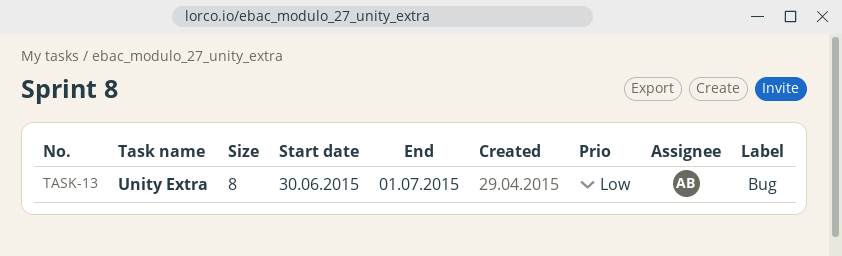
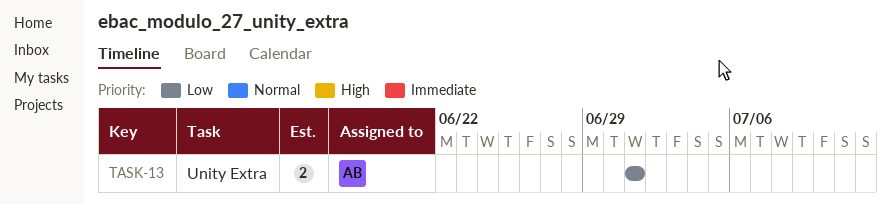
TASK-13, estimate: 8 -> 2
TASK-13, start: Jun 30 -> Jul 1

